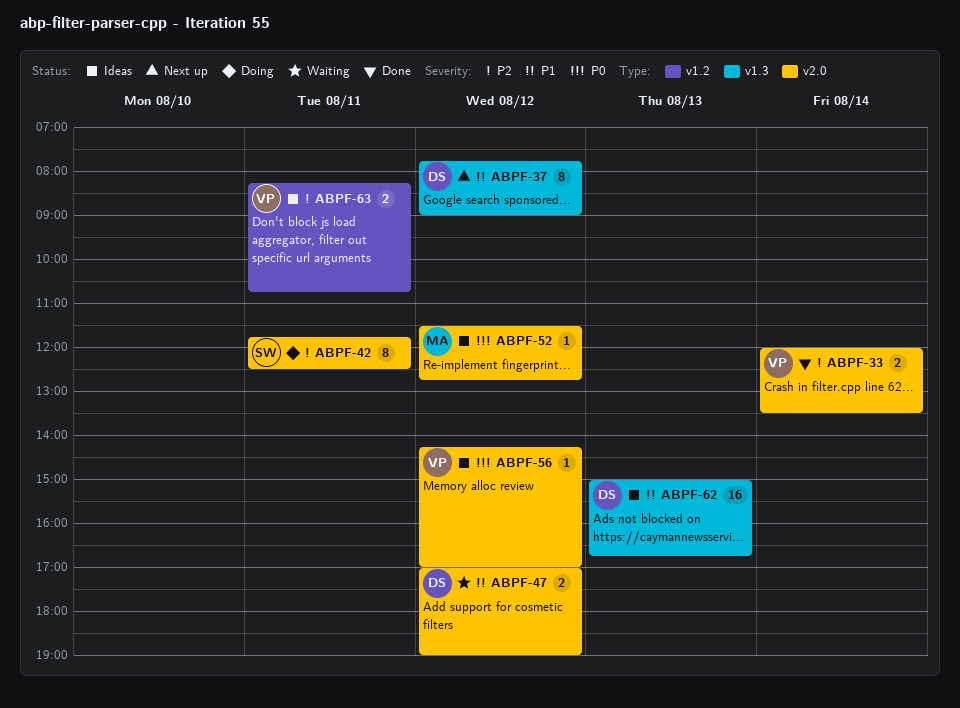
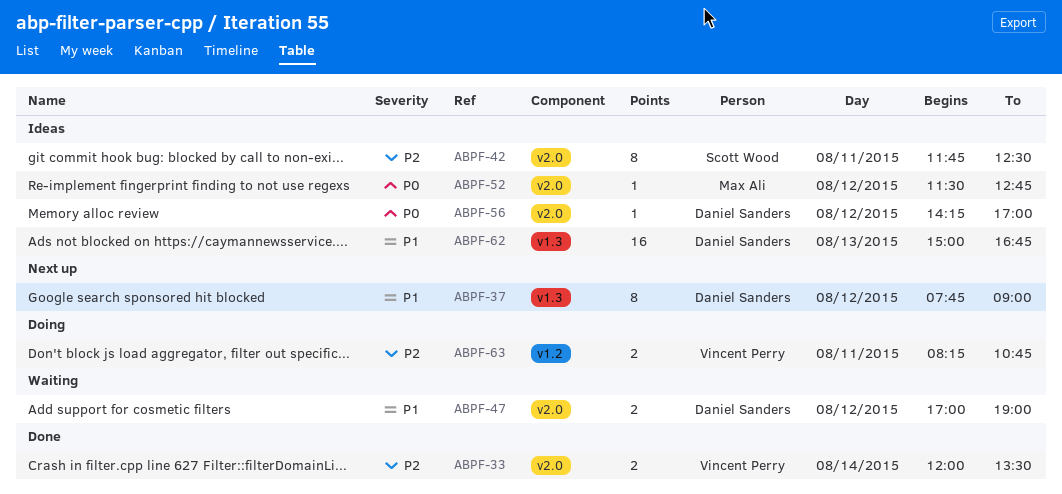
ABPF-42, status: Doing -> Ideas
ABPF-56, owner: Vincent Perry -> Daniel Sanders
ABPF-63, status: Ideas -> Doing

